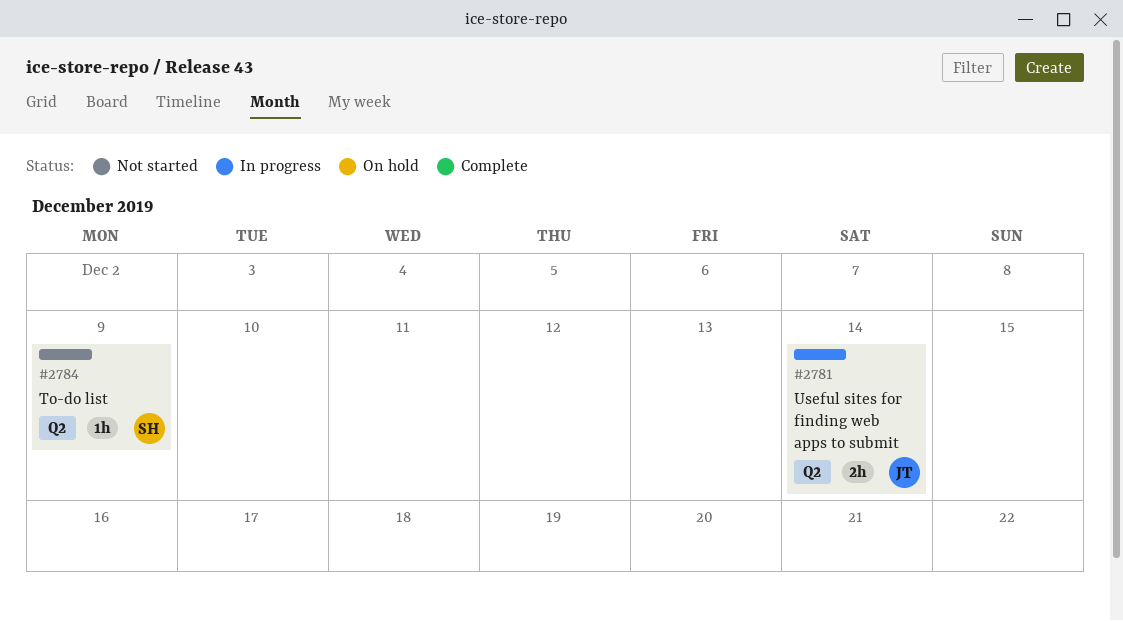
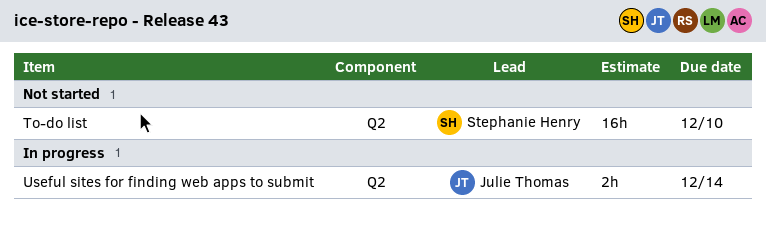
To-do list, estimate: 1h -> 16h
To-do list, due: Dec 9 -> Dec 10

